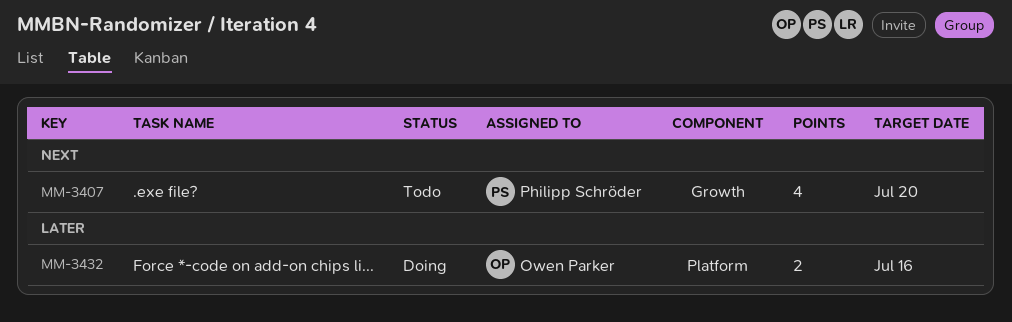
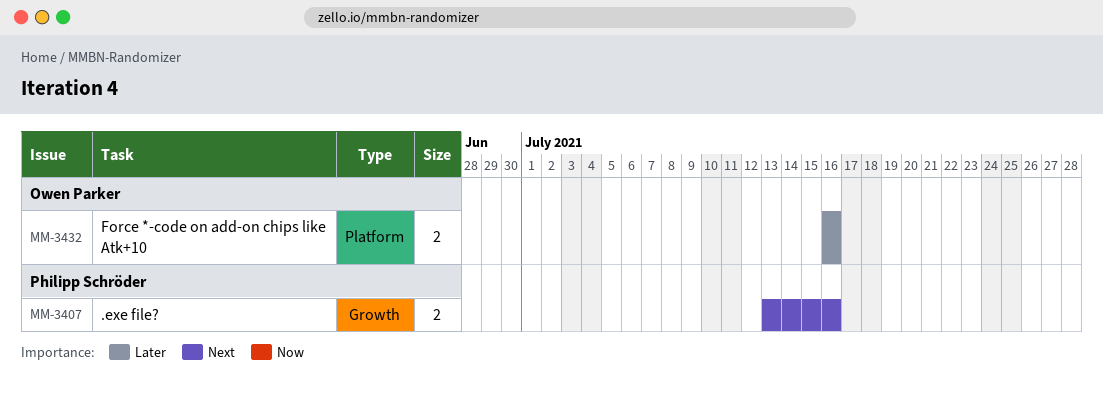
MM-3407, estimate: 4 -> 2
MM-3407, due: Jul 20 -> Jul 16

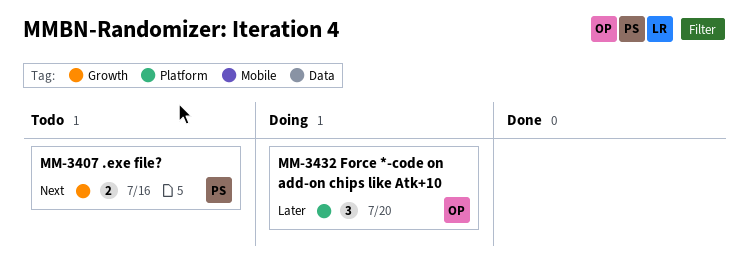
MM-3432, estimate: 2 -> 3
MM-3432, due: Jul 16 -> Jul 20

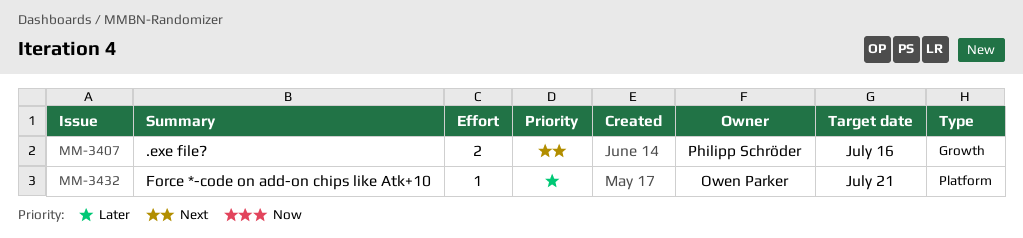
MM-3432, estimate: 3 -> 1
MM-3432, due: Jul 20 -> Jul 21

